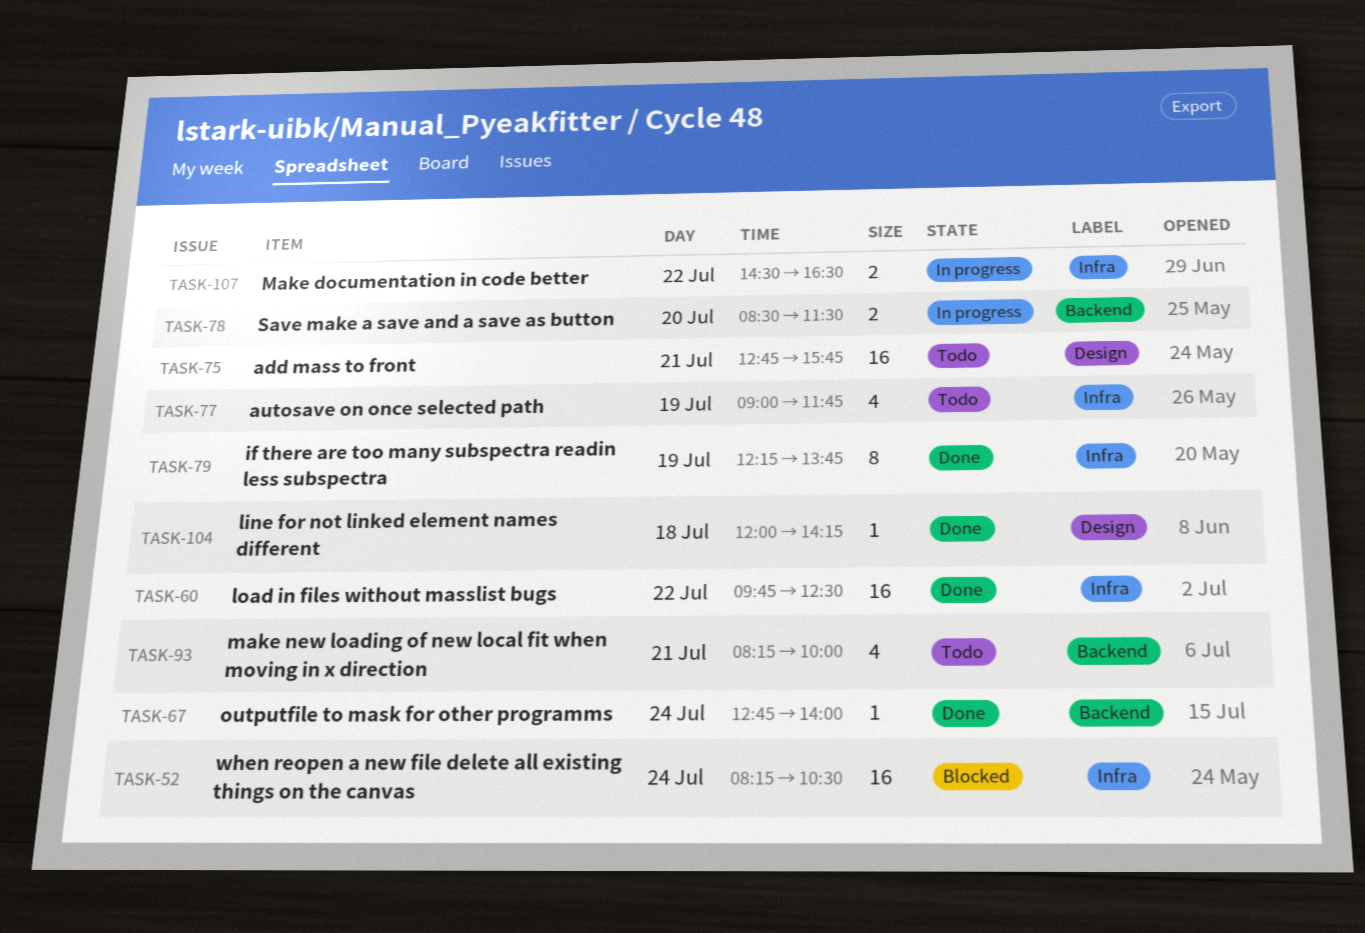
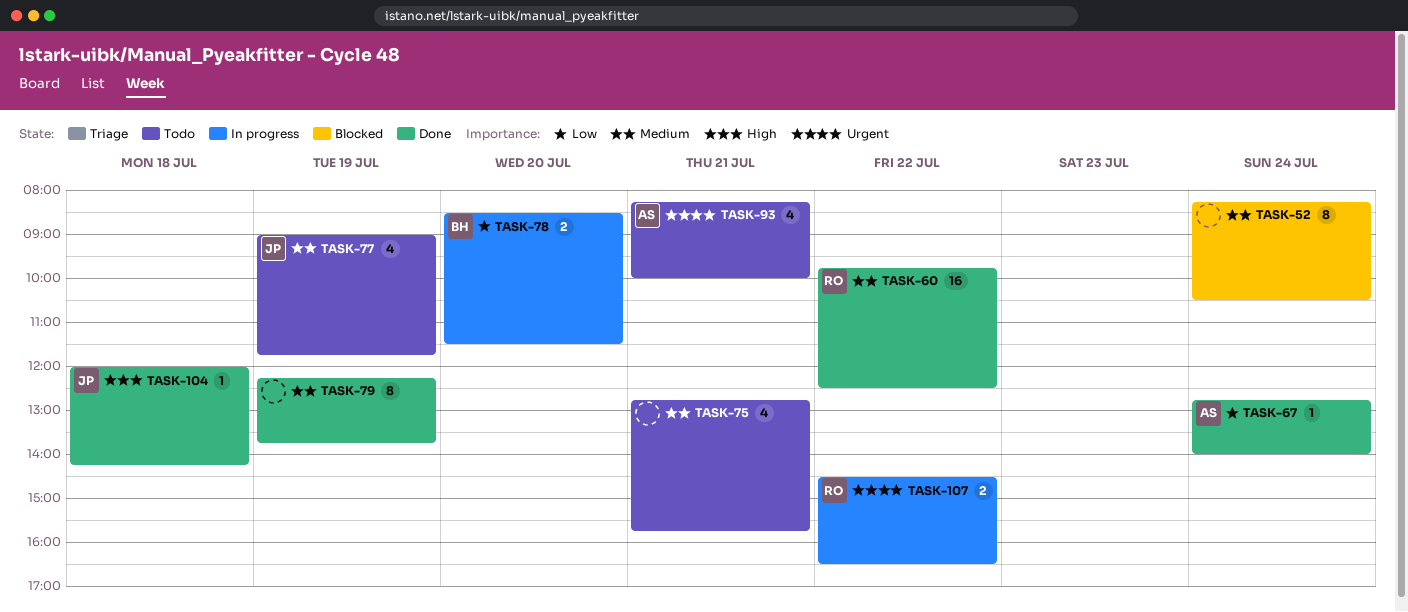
TASK-52, estimate: 16 -> 8
TASK-75, estimate: 16 -> 4

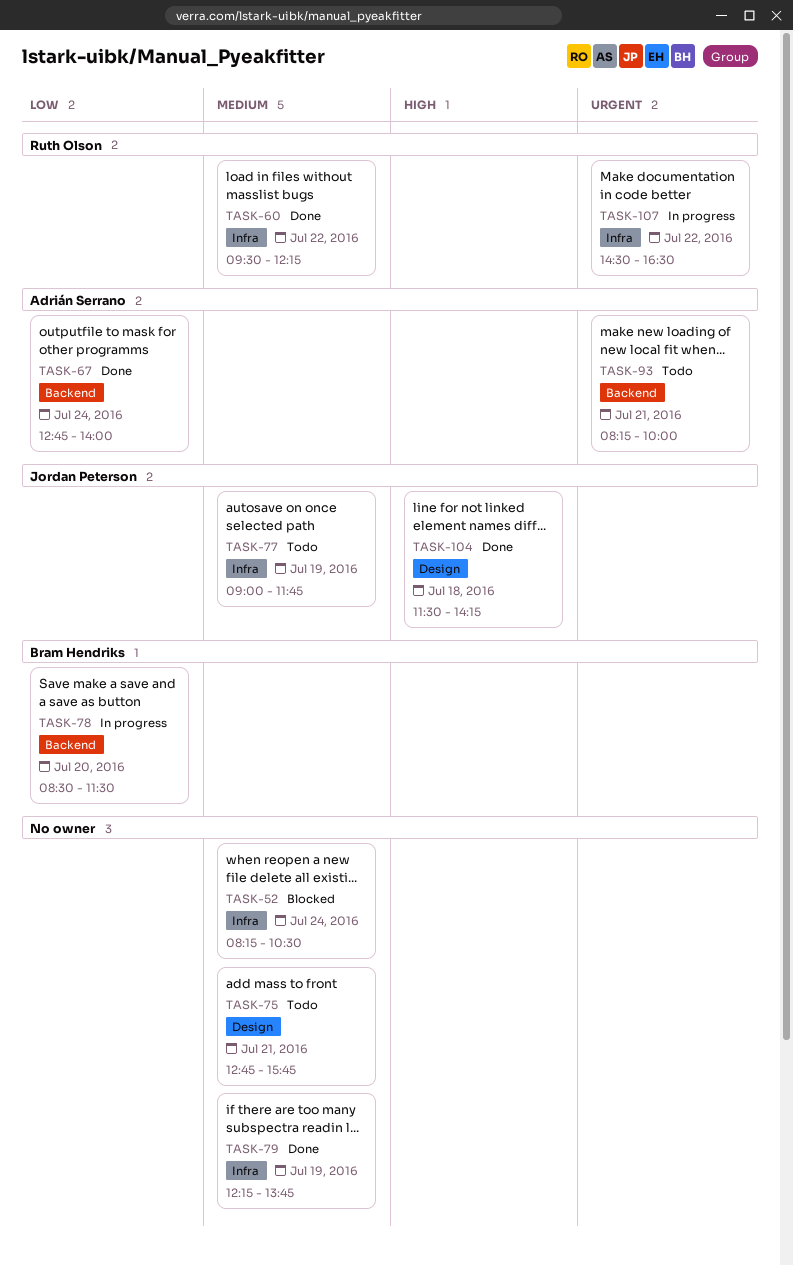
TASK-60, begins: 09:45 -> 09:30
TASK-60, ends: 12:30 -> 12:15
TASK-104, begins: 12:00 -> 11:30

